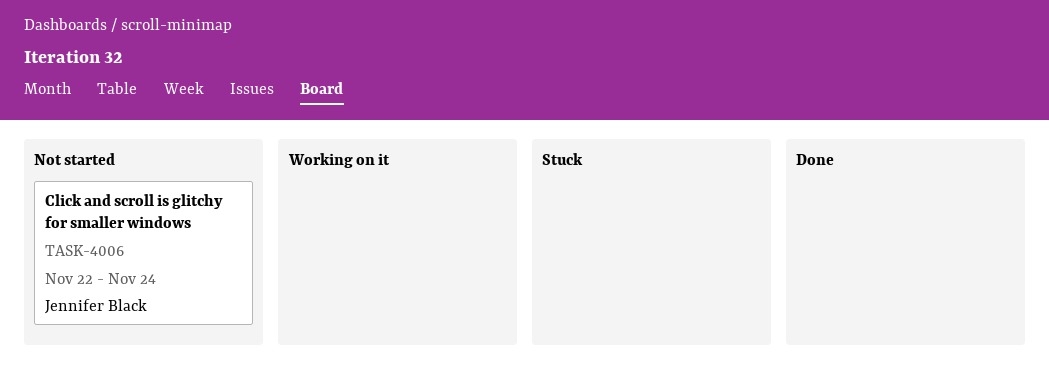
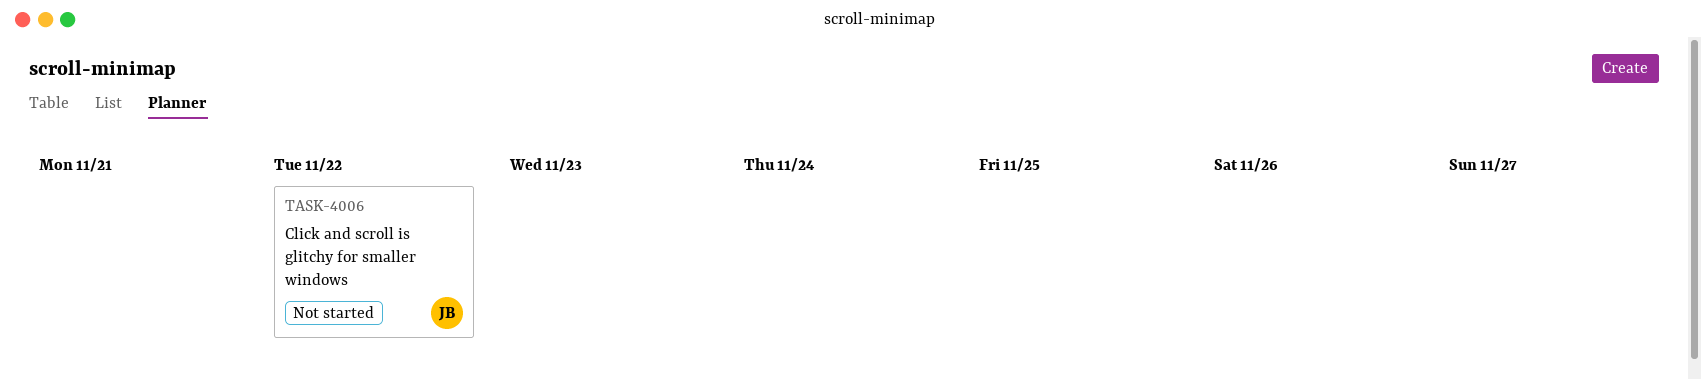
TASK-4006, due: Nov 24 -> Nov 22

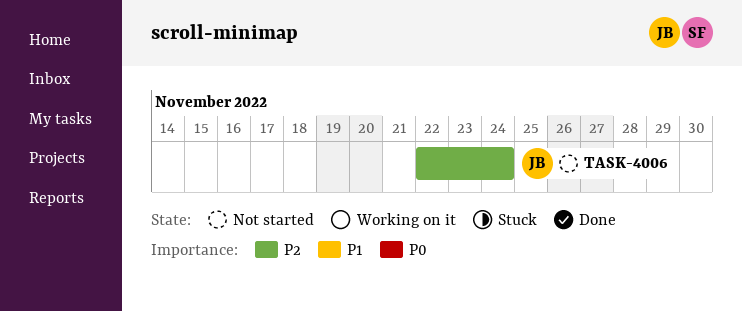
TASK-4006, due: Nov 22 -> Nov 24

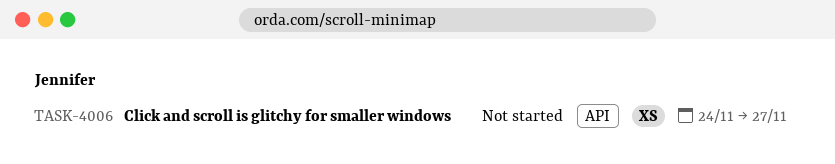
TASK-4006, start: Nov 22 -> Nov 24
TASK-4006, due: Nov 24 -> Nov 27

